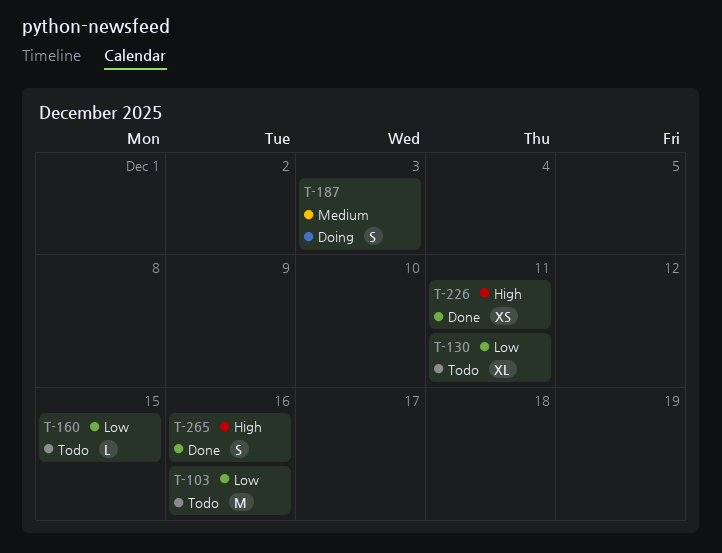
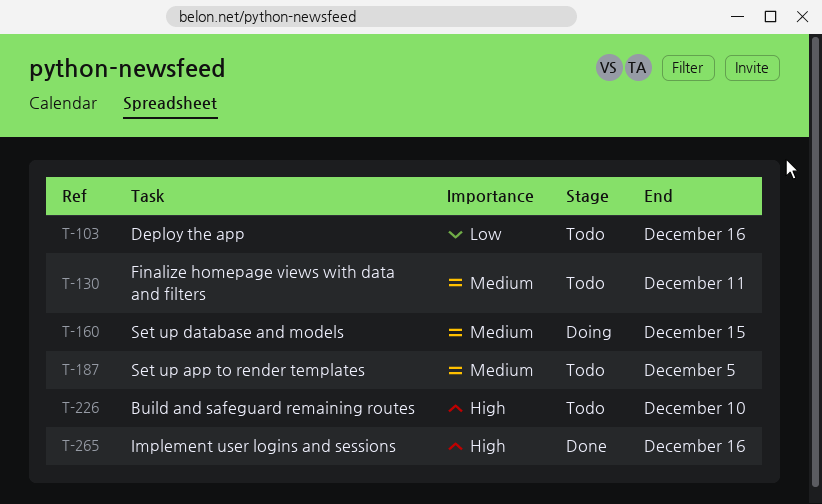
T-130, priority: Low -> Medium
T-160, status: Todo -> Doing
T-160, priority: Low -> Medium
T-187, status: Doing -> Todo
T-187, due: Dec 3 -> Dec 5
T-226, status: Done -> Todo
T-226, due: Dec 11 -> Dec 10

